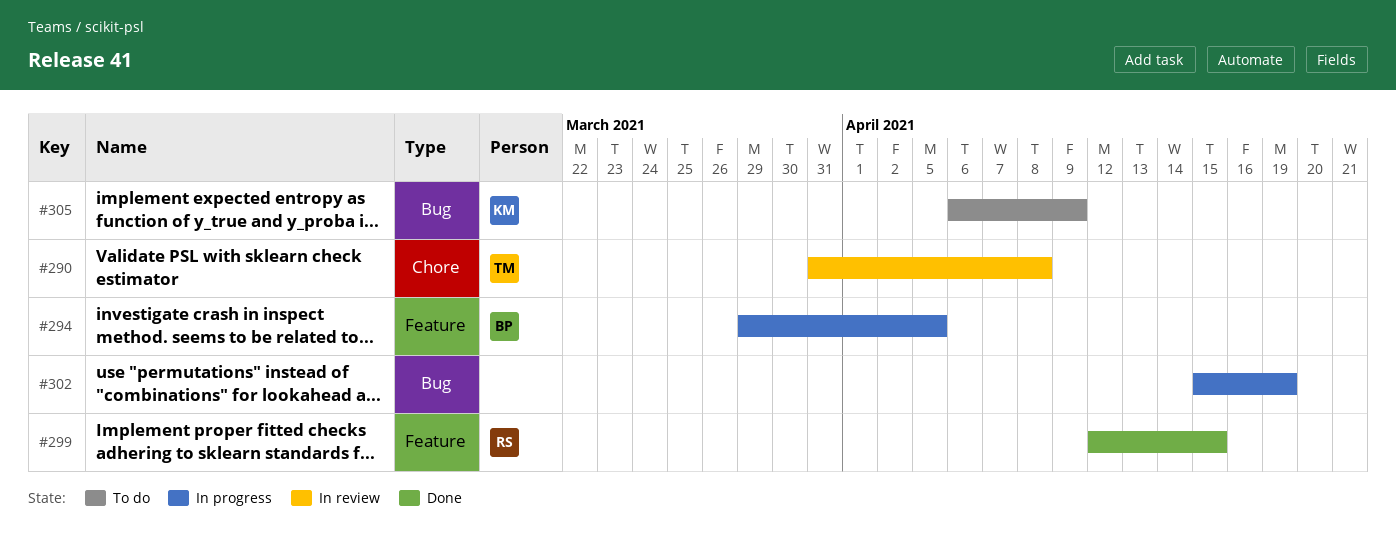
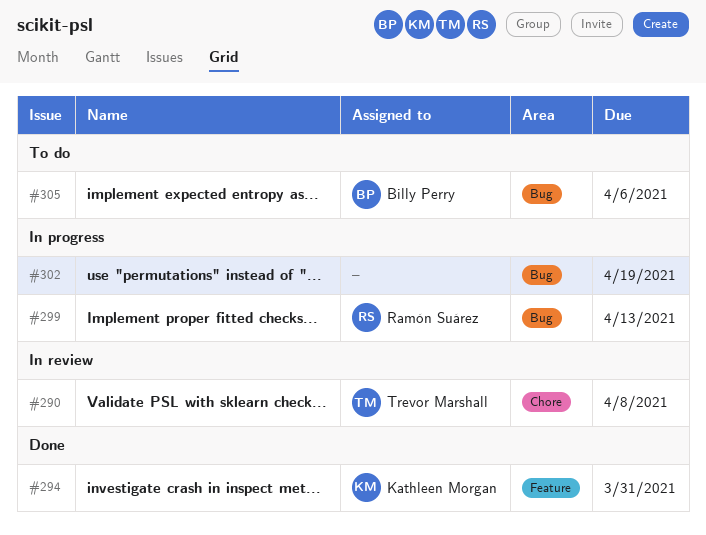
#294, status: In progress -> Done
#294, owner: Billy Perry -> Kathleen Morgan
#294, due: Apr 5 -> Mar 31
#299, status: Done -> In progress
#299, label: Feature -> Bug
#299, due: Apr 15 -> Apr 13
#305, owner: Kathleen Morgan -> Billy Perry
#305, due: Apr 9 -> Apr 6

